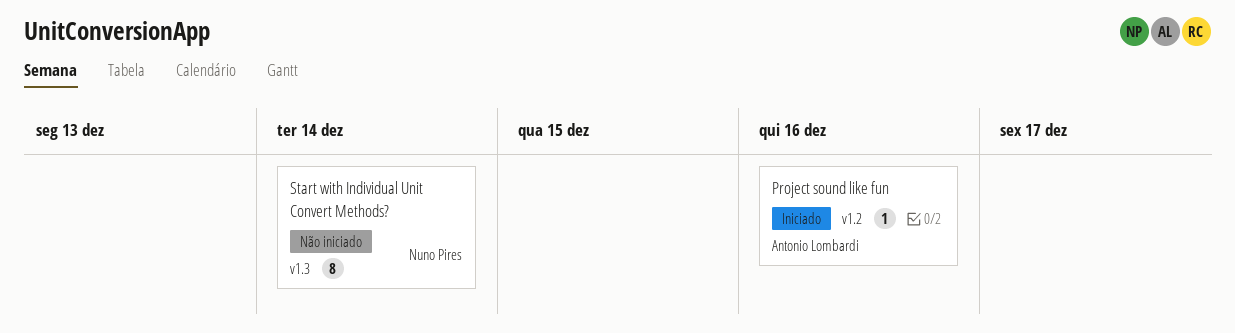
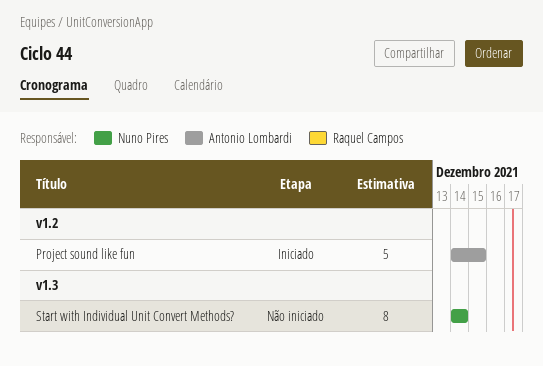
Project sound like fun, estimate: 1 -> 5
Project sound like fun, due: Dec 16 -> Dec 15

